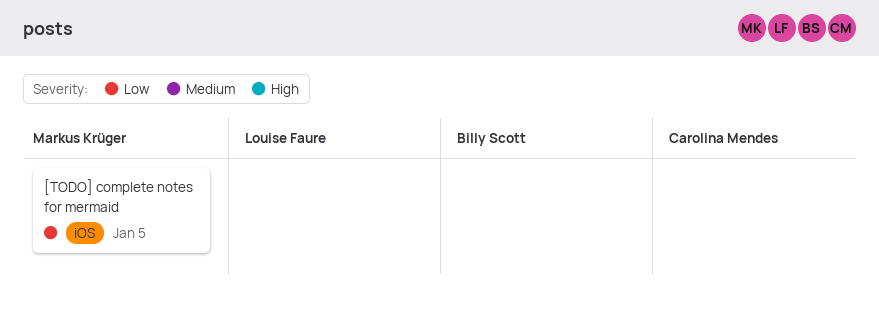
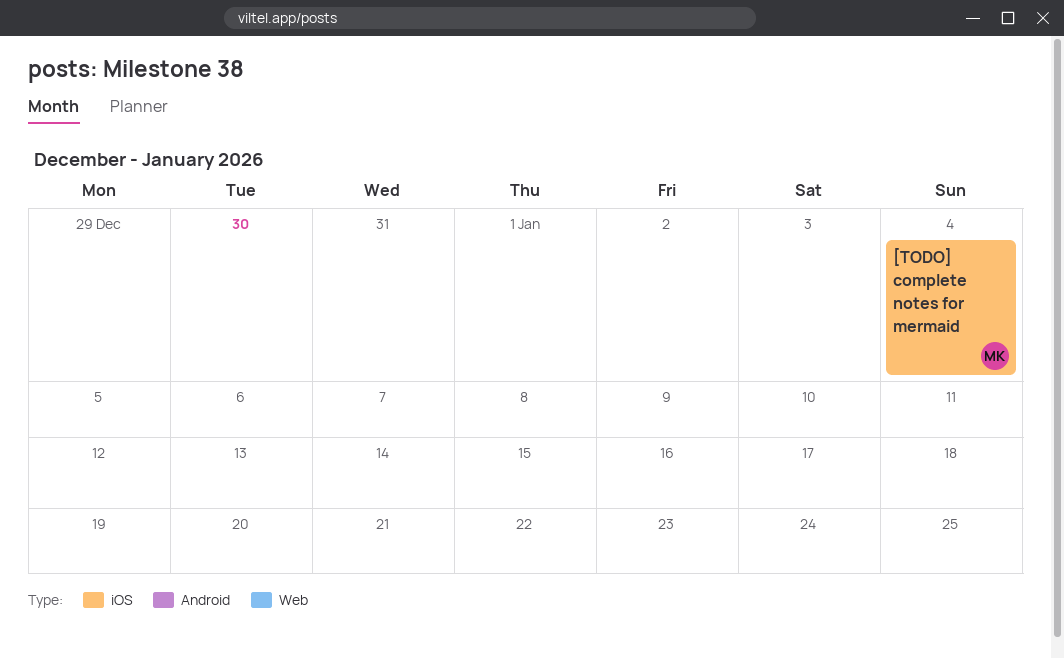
[TODO] complete notes for mermaid, due: Jan 5 -> Jan 4

